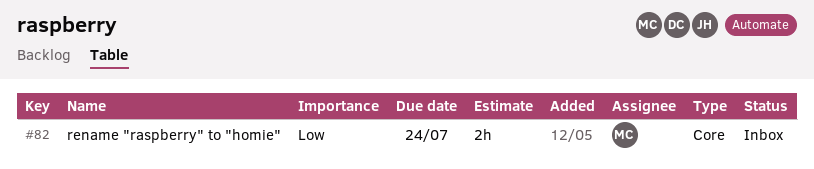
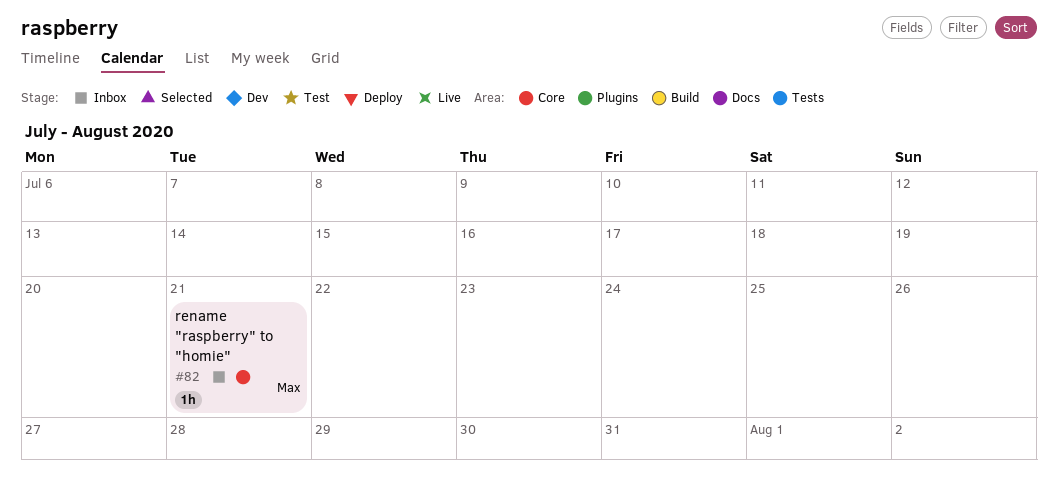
#82, estimate: 2h -> 1h
#82, due: Jul 24 -> Jul 21

